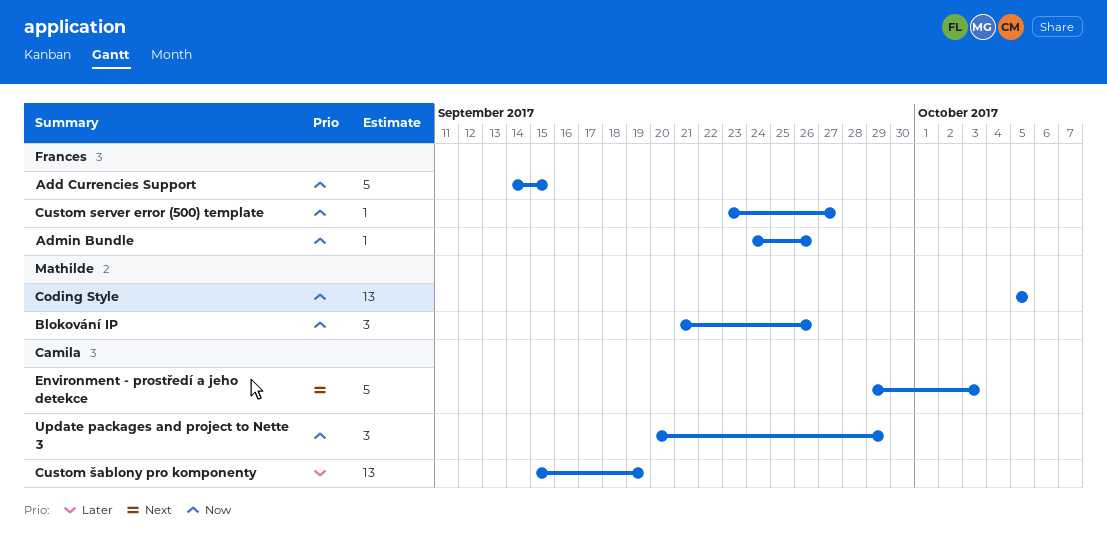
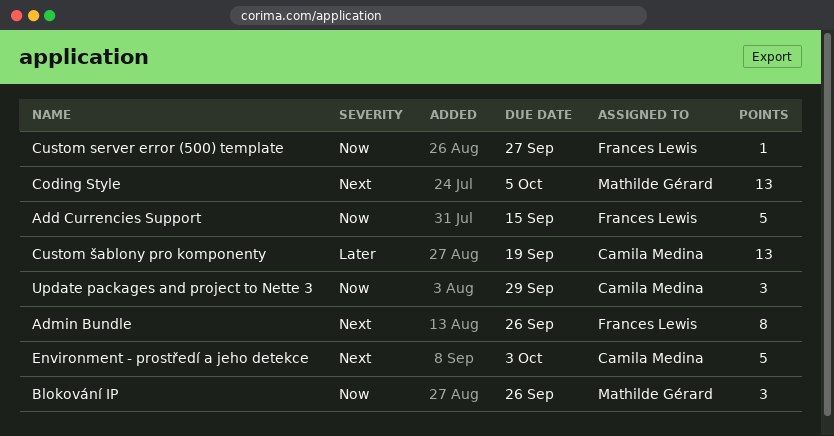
Admin Bundle, priority: Now -> Next
Admin Bundle, estimate: 1 -> 8
Coding Style, priority: Now -> Next

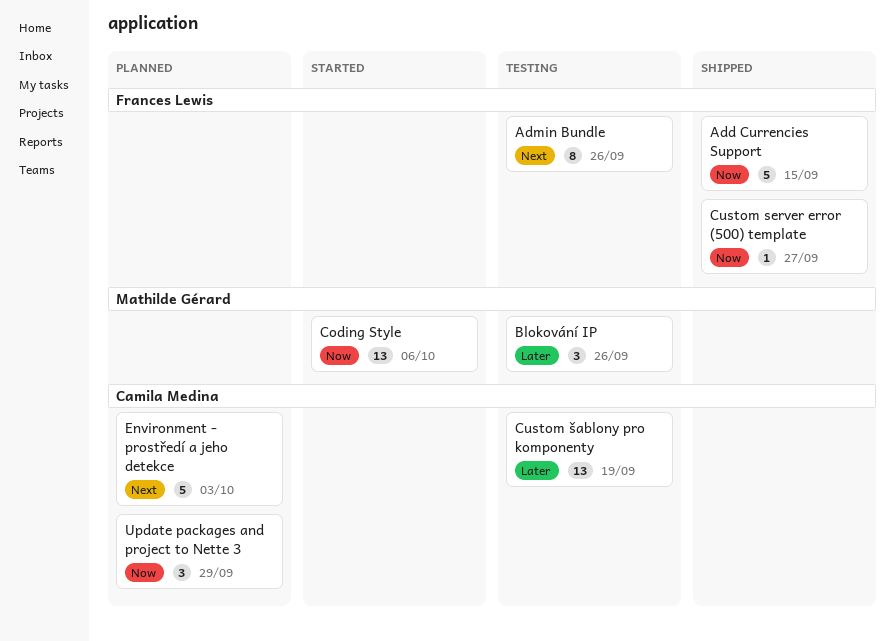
Blokování IP, priority: Now -> Later
Coding Style, priority: Next -> Now
Coding Style, due: Oct 5 -> Oct 6

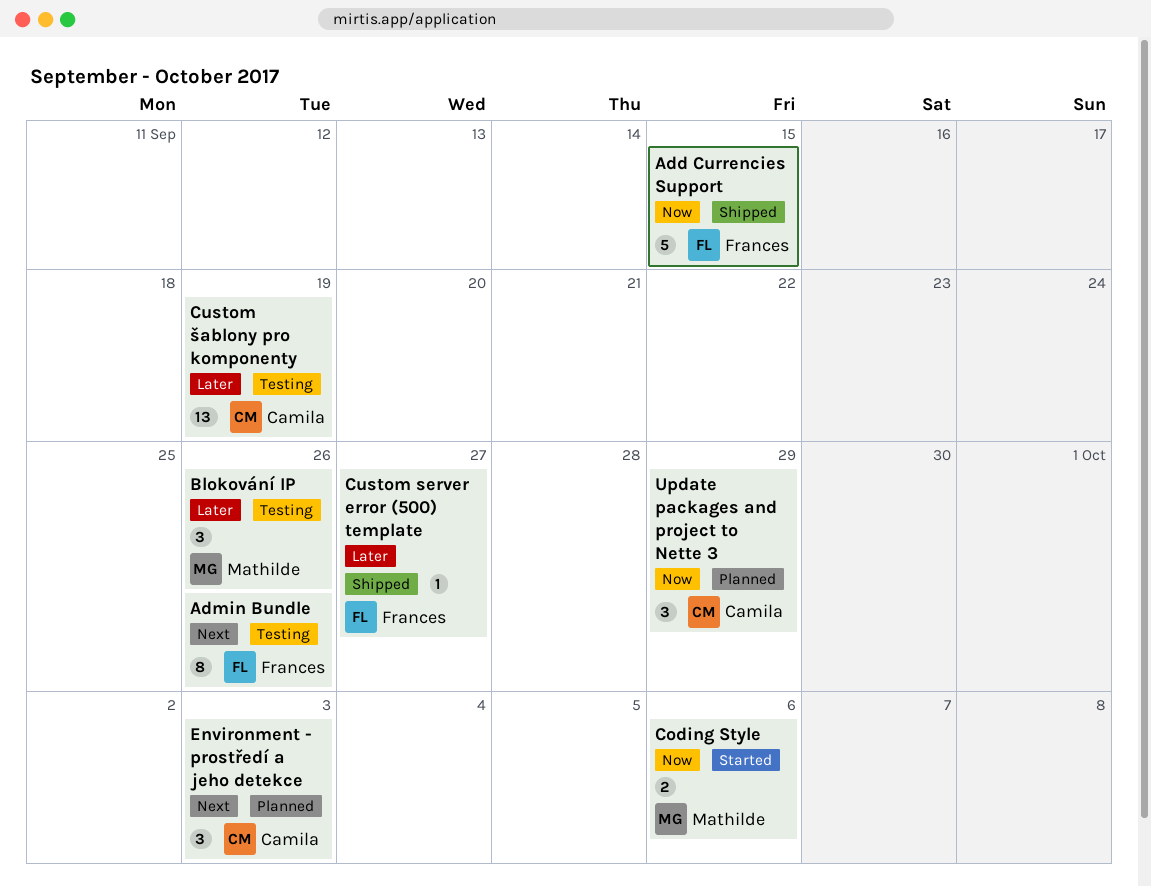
Coding Style, estimate: 13 -> 2
Custom server error (500) template, priority: Now -> Later
Environment - prostředí a jeho detekce, estimate: 5 -> 3

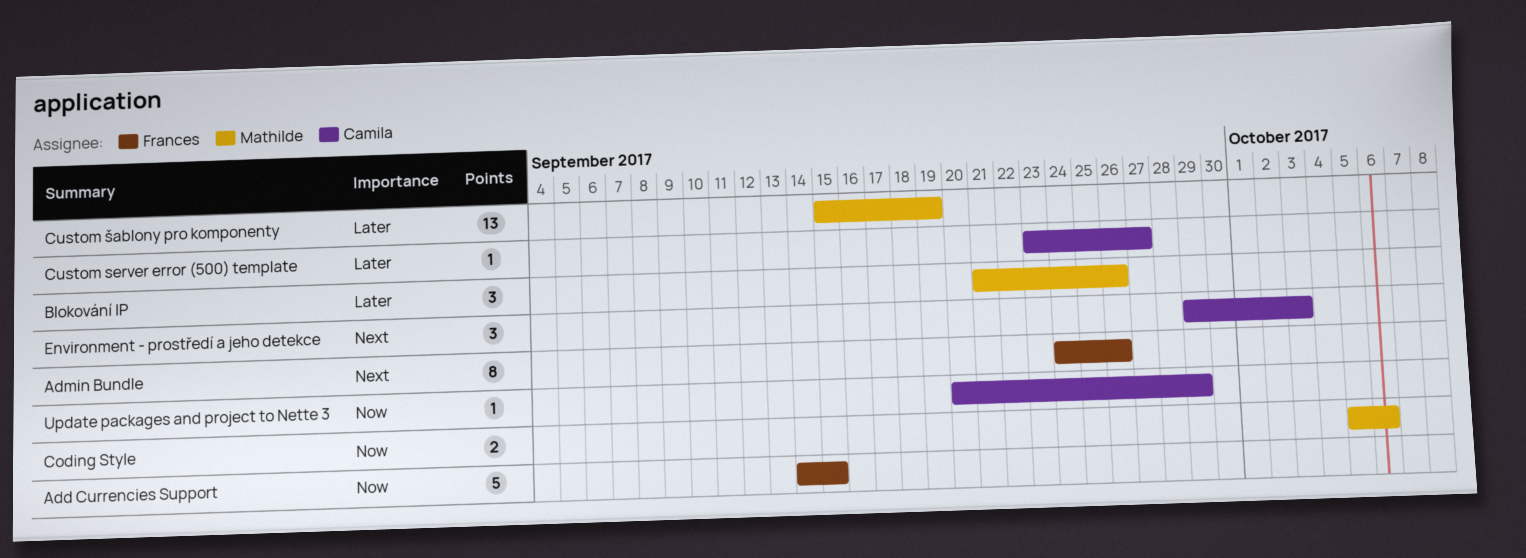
Custom server error (500) template, owner: Frances -> Camila
Custom šablony pro komponenty, owner: Camila -> Mathilde
Update packages and project to Nette 3, estimate: 3 -> 1

